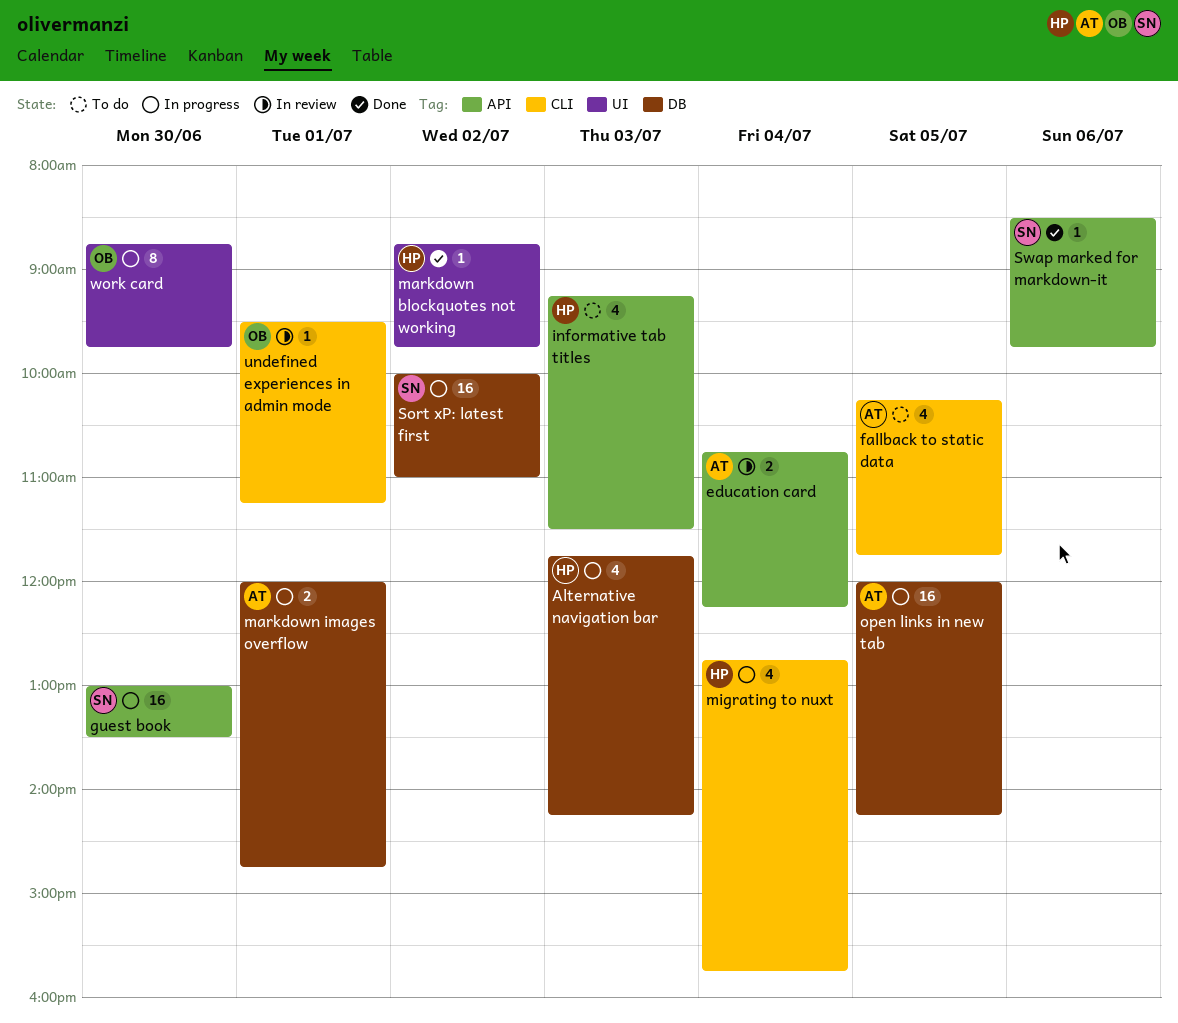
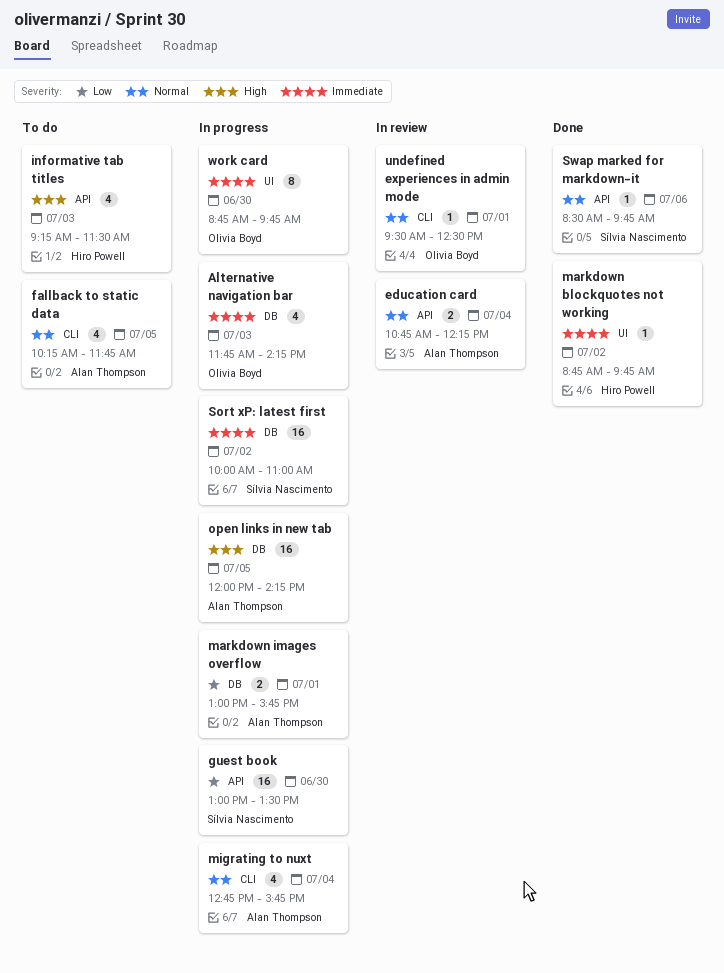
Alternative navigation bar, owner: Hiro Powell -> Olivia Boyd
markdown images overflow, begins: 12:00 -> 13:00
markdown images overflow, ends: 14:45 -> 15:45
migrating to nuxt, owner: Hiro Powell -> Alan Thompson
undefined experiences in admin mode, ends: 11:15 -> 12:30

